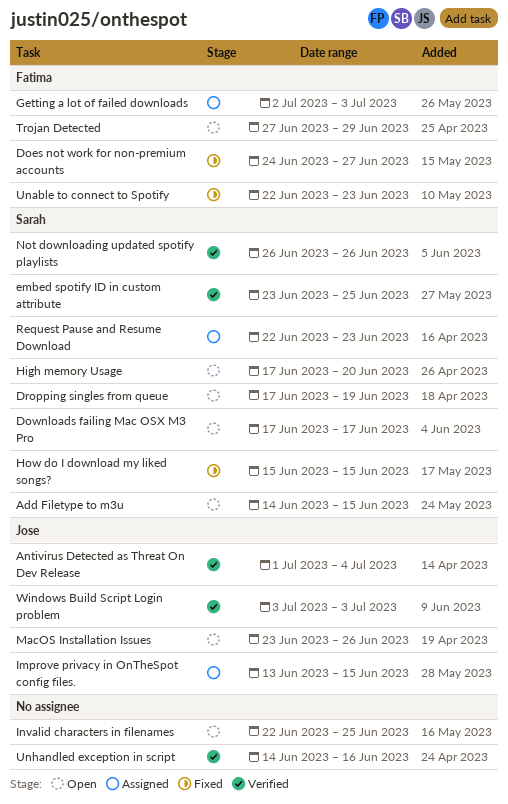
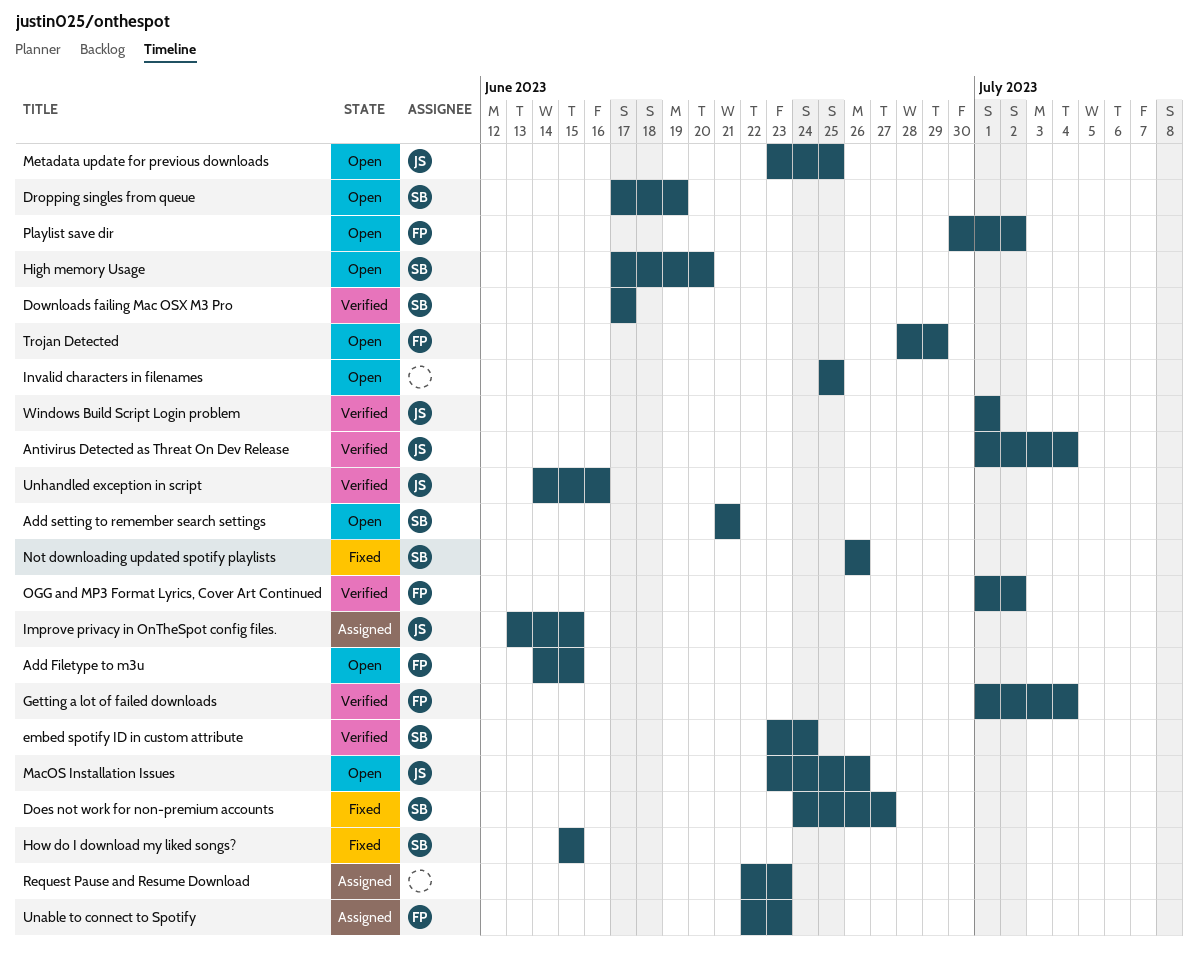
Add Filetype to m3u, owner: Sarah -> Fatima
Add setting to remember search settings: none -> present
Does not work for non-premium accounts, owner: Fatima -> Sarah
Downloads failing Mac OSX M3 Pro, status: Open -> Verified
embed spotify ID in custom attribute, due: Jun 25 -> Jun 24
Getting a lot of failed downloads, status: Assigned -> Verified
Getting a lot of failed downloads, start: Jul 2 -> Jul 1
Getting a lot of failed downloads, due: Jul 3 -> Jul 4
Invalid characters in filenames, start: Jun 22 -> Jun 25
Metadata update for previous downloads: none -> present
Not downloading updated spotify playlists, status: Verified -> Fixed
OGG and MP3 Format Lyrics, Cover Art Continued: none -> present
Playlist save dir: none -> present
Request Pause and Resume Download, owner: Sarah -> none
Trojan Detected, start: Jun 27 -> Jun 28
Unable to connect to Spotify, status: Fixed -> Assigned
Unhandled exception in script, owner: none -> Jose
Windows Build Script Login problem, start: Jul 3 -> Jul 1
Windows Build Script Login problem, due: Jul 3 -> Jul 1

